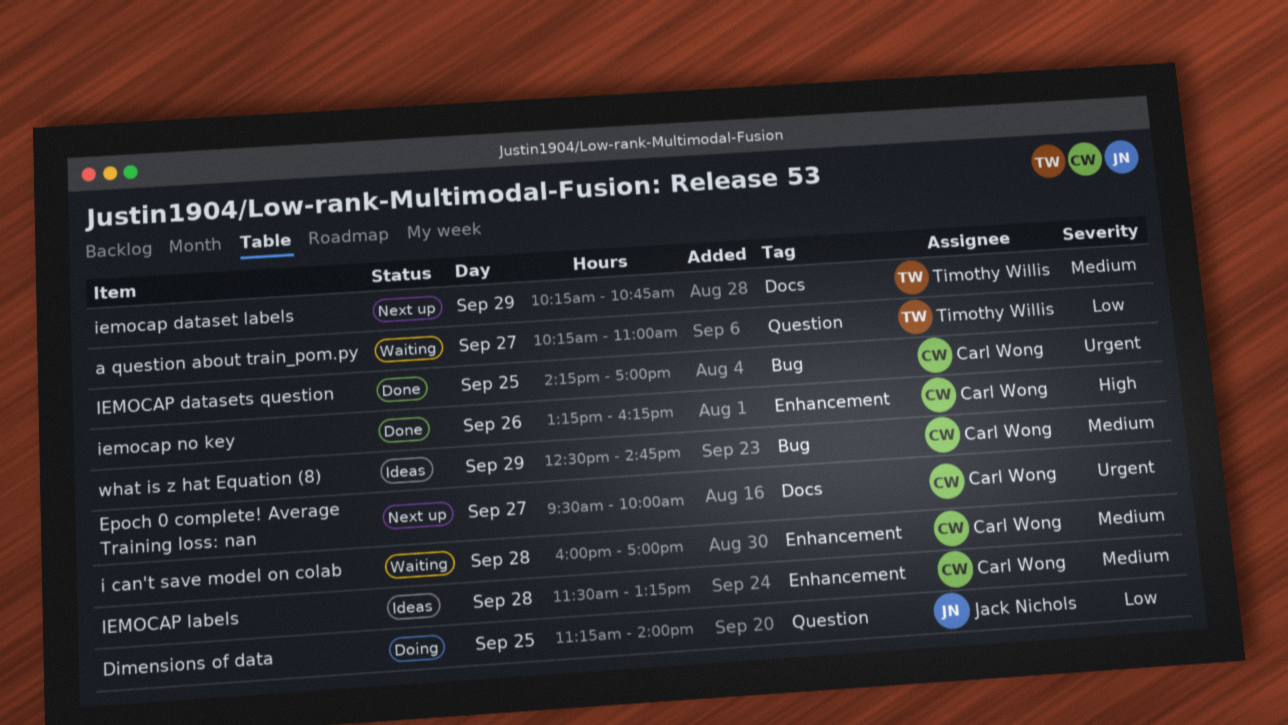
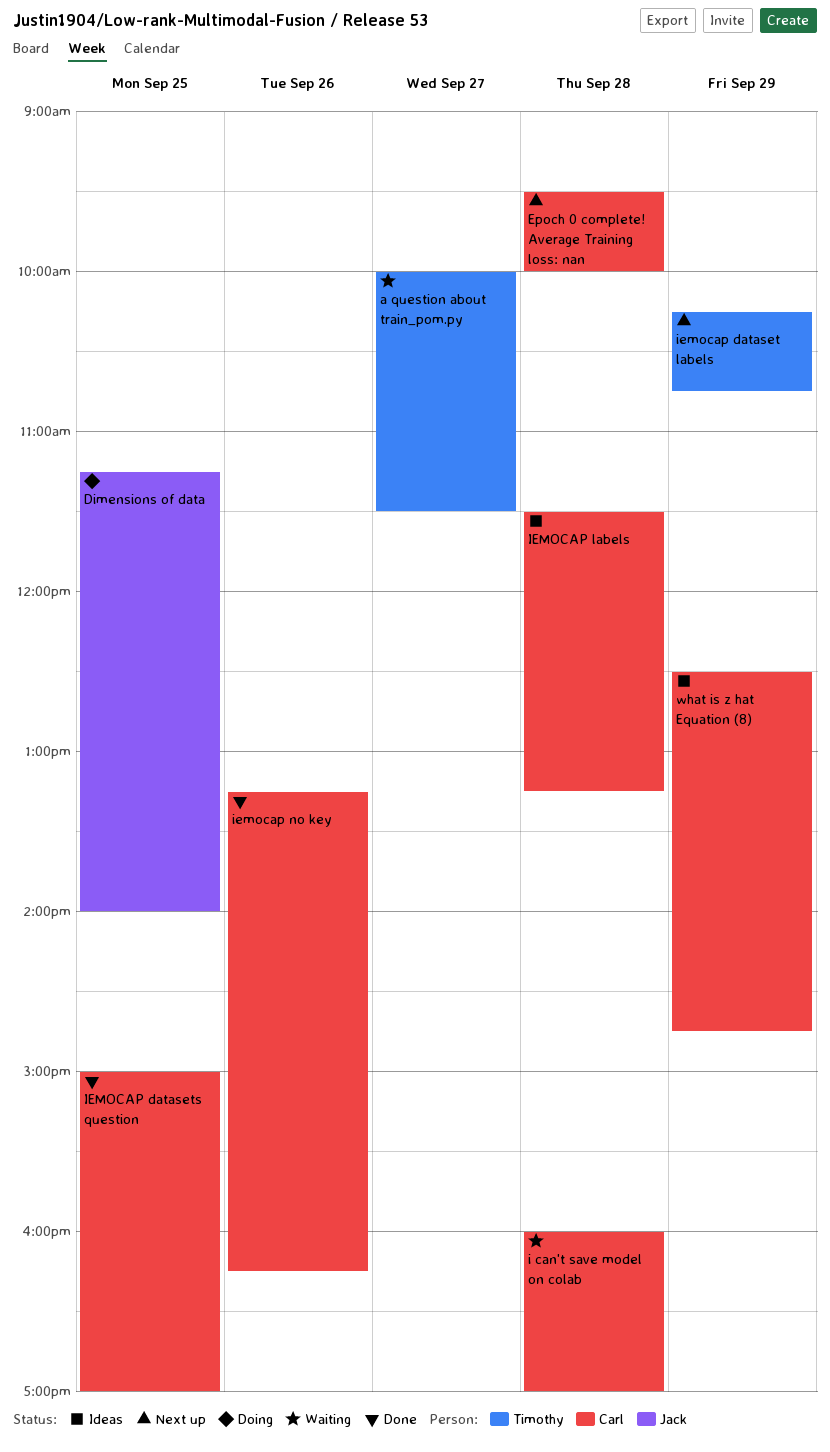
a question about train_pom.py, begins: 10:15 -> 10:00
a question about train_pom.py, ends: 11:00 -> 11:30
Epoch 0 complete! Average Training loss: nan, day: Sep 27 -> Sep 28
IEMOCAP datasets question, begins: 14:15 -> 15:00

